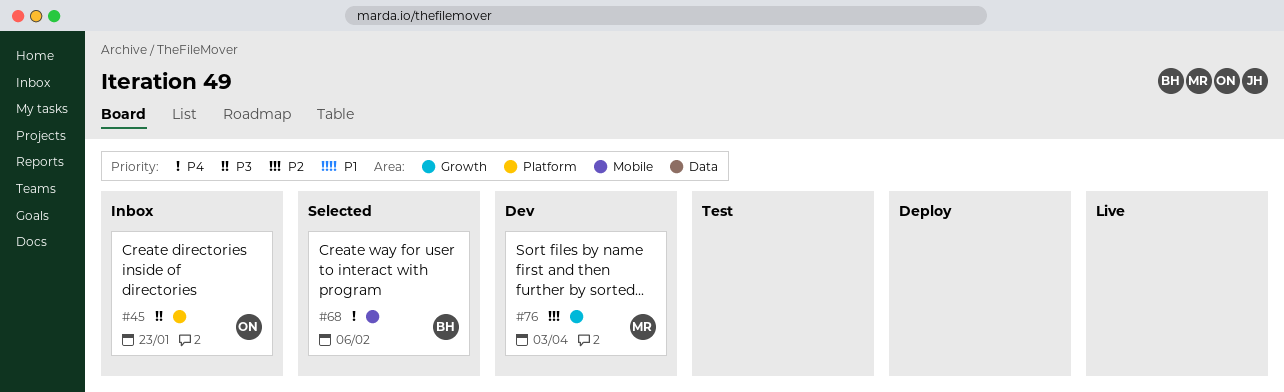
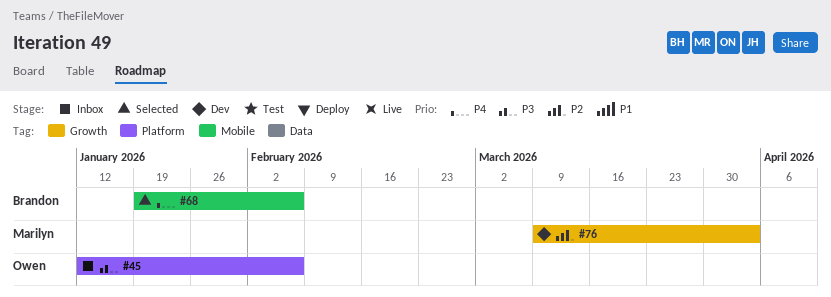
#45, due: Jan 23 -> Feb 6

